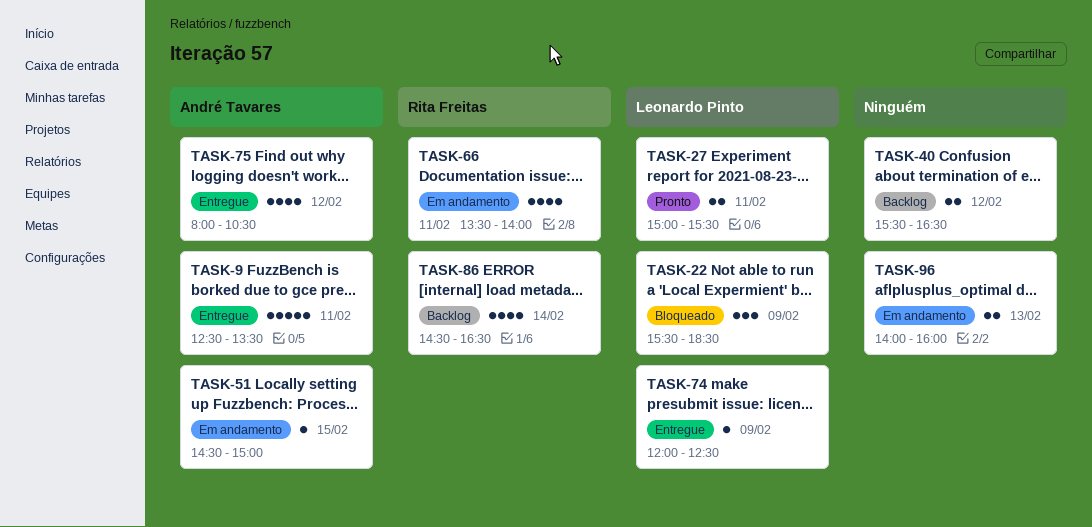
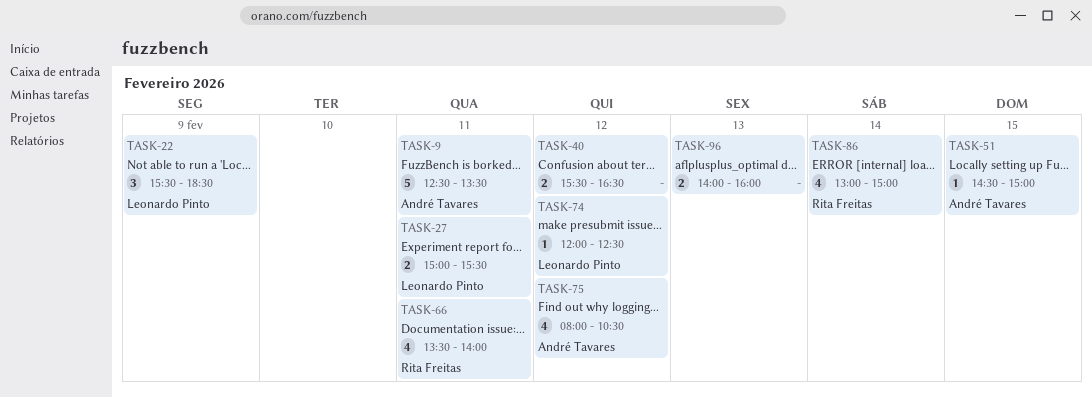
TASK-74, day: Feb 9 -> Feb 12
TASK-86, begins: 14:30 -> 13:00
TASK-86, ends: 16:30 -> 15:00

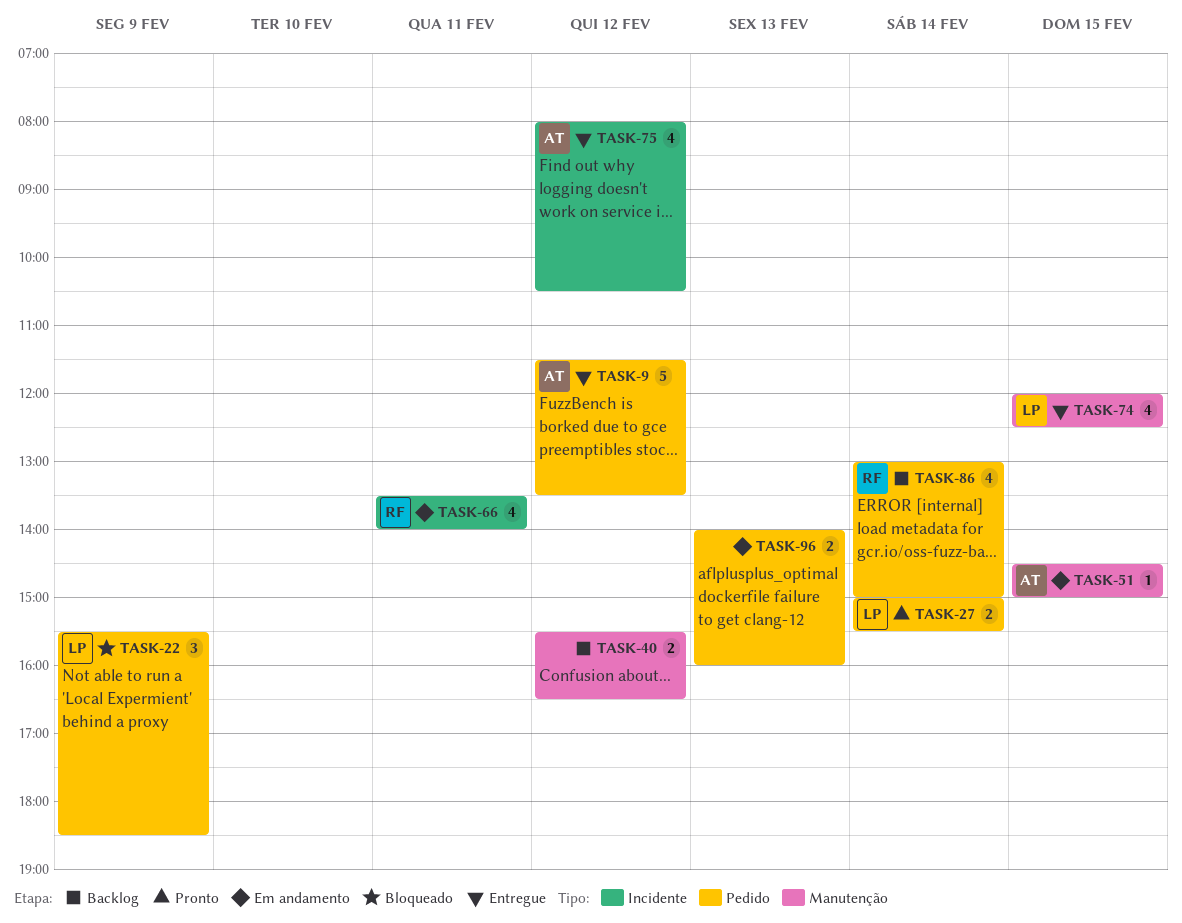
TASK-9, day: Feb 11 -> Feb 12
TASK-9, begins: 12:30 -> 11:30
TASK-27, day: Feb 11 -> Feb 14
TASK-74, estimate: 1 -> 4
TASK-74, day: Feb 12 -> Feb 15

